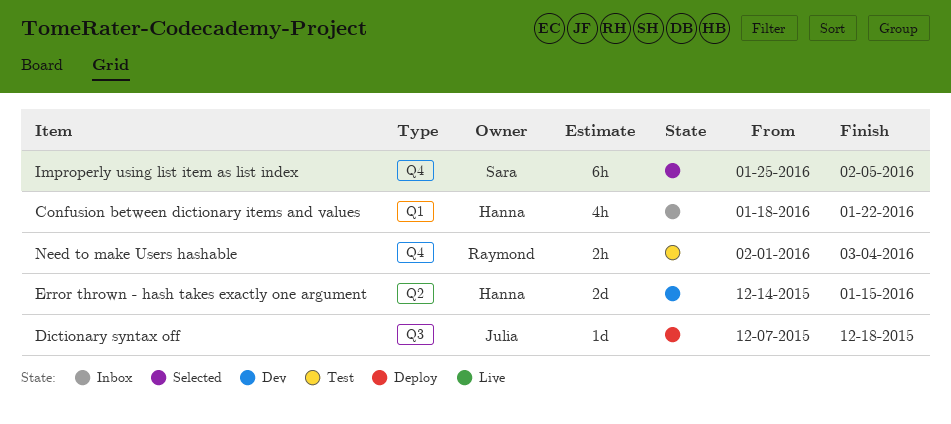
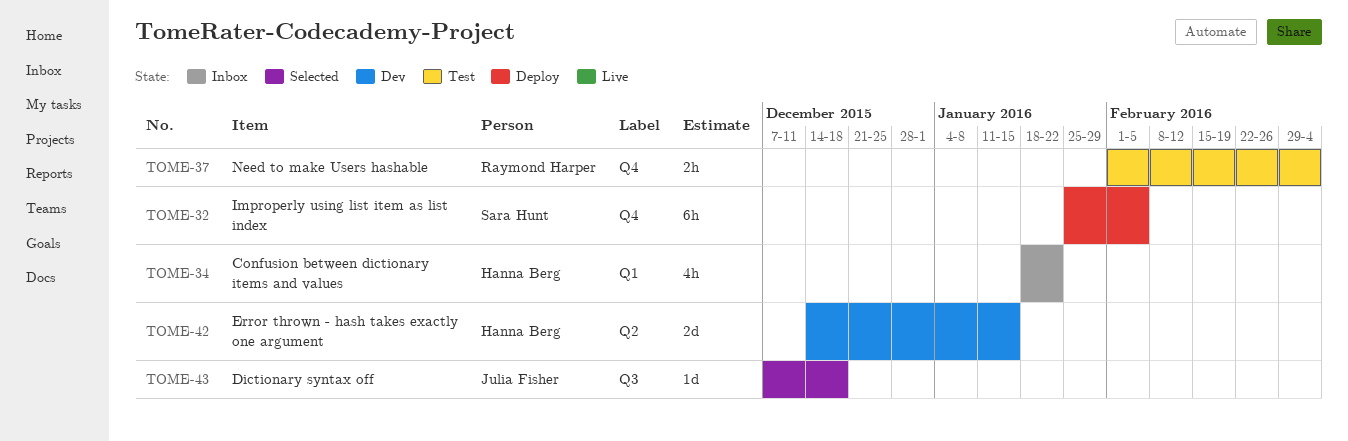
Dictionary syntax off, status: Deploy -> Selected
Improperly using list item as list index, status: Selected -> Deploy

